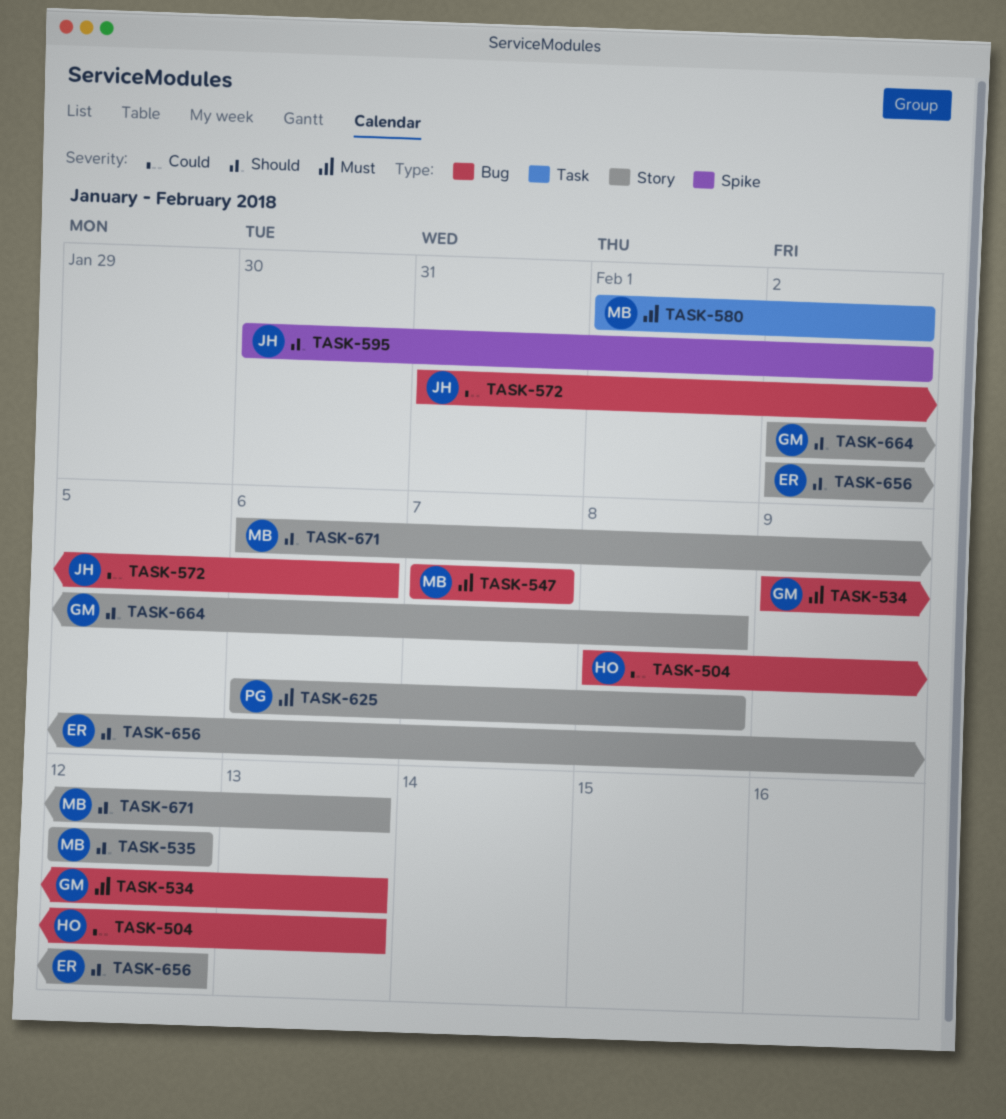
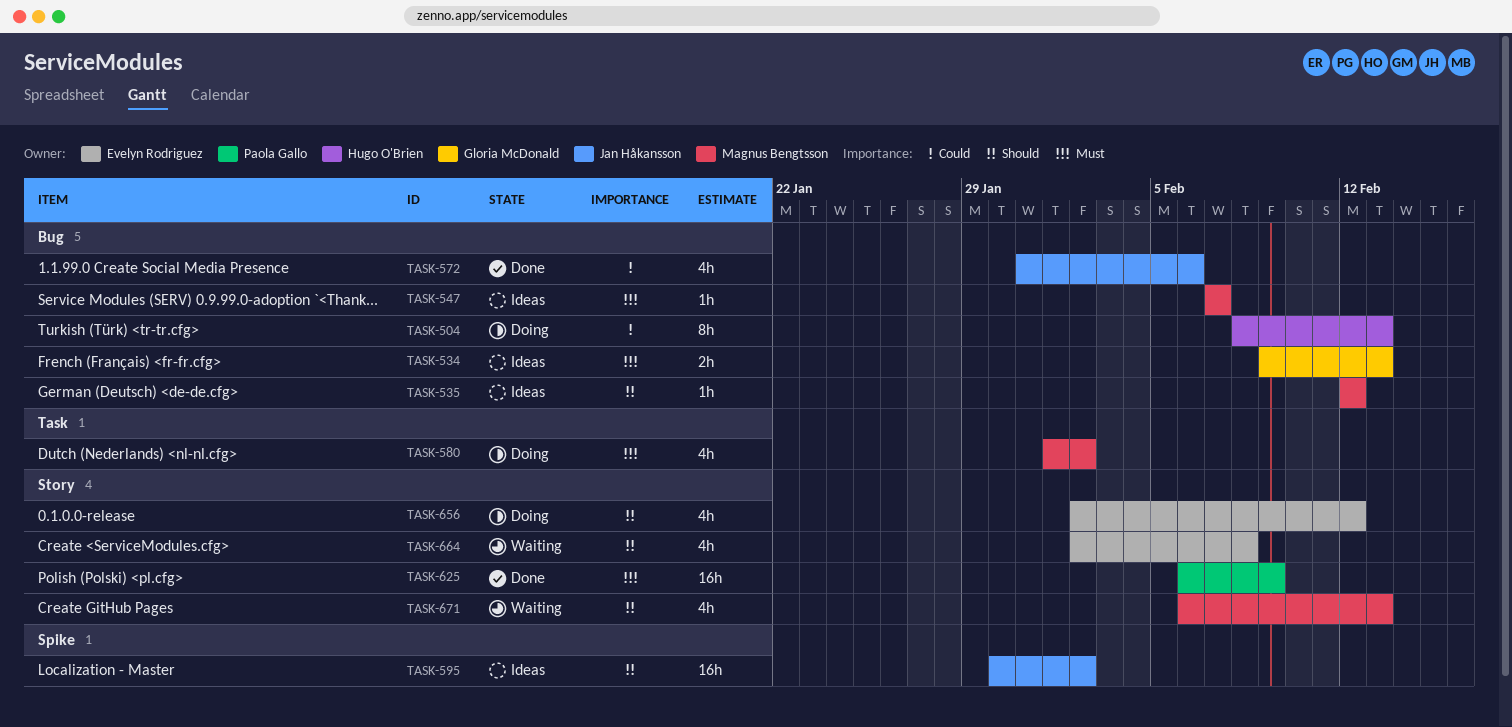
TASK-535, label: Story -> Bug
TASK-625, due: Feb 8 -> Feb 9
TASK-664, owner: Gloria McDonald -> Evelyn Rodriguez

